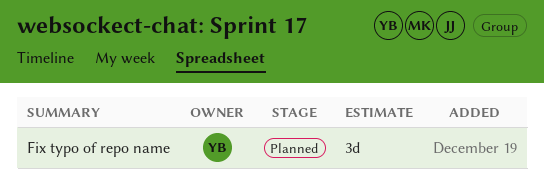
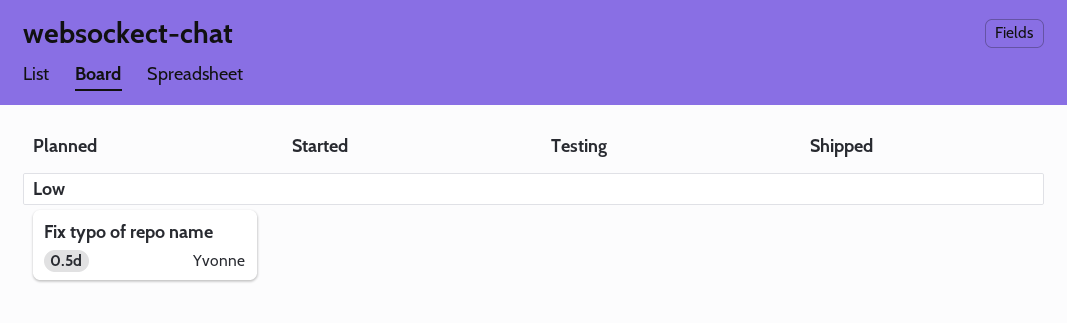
Fix typo of repo name, estimate: 3d -> 0.5d

